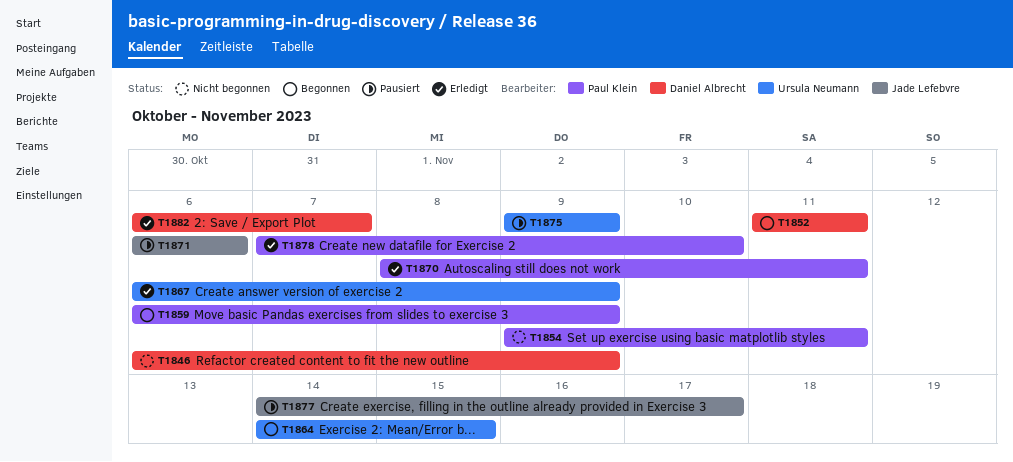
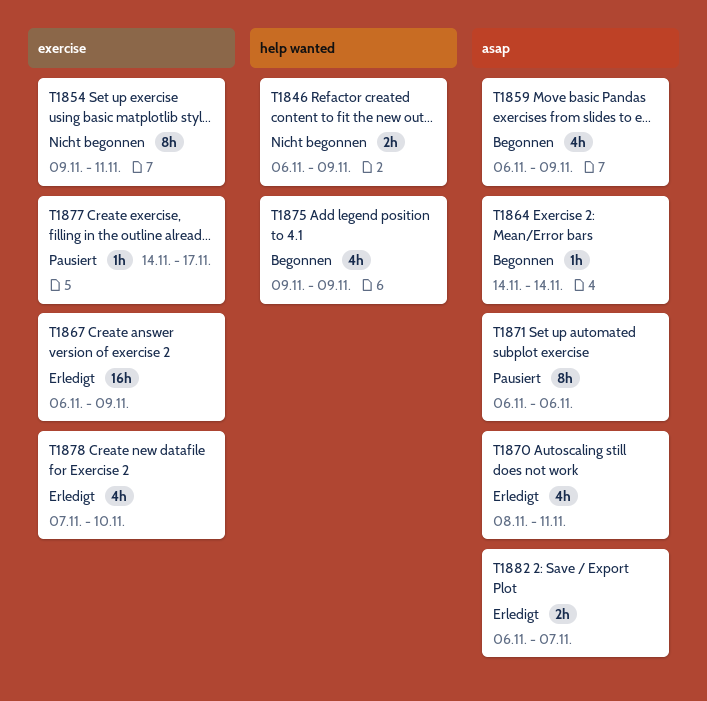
T1852: present -> none
T1864, due: Nov 15 -> Nov 14
T1875, status: Pausiert -> Begonnen

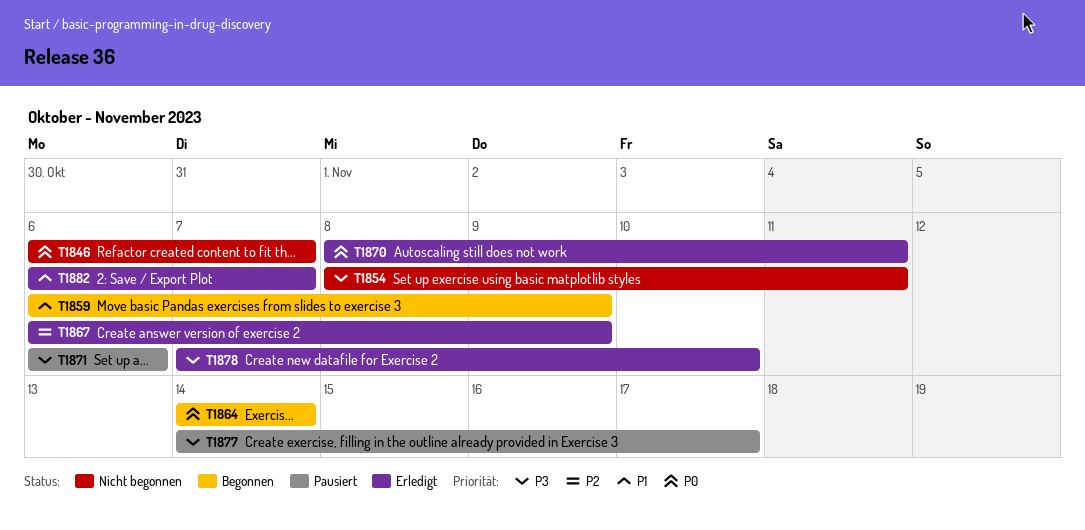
T1846, due: Nov 9 -> Nov 7
T1854, start: Nov 9 -> Nov 8
T1875: present -> none

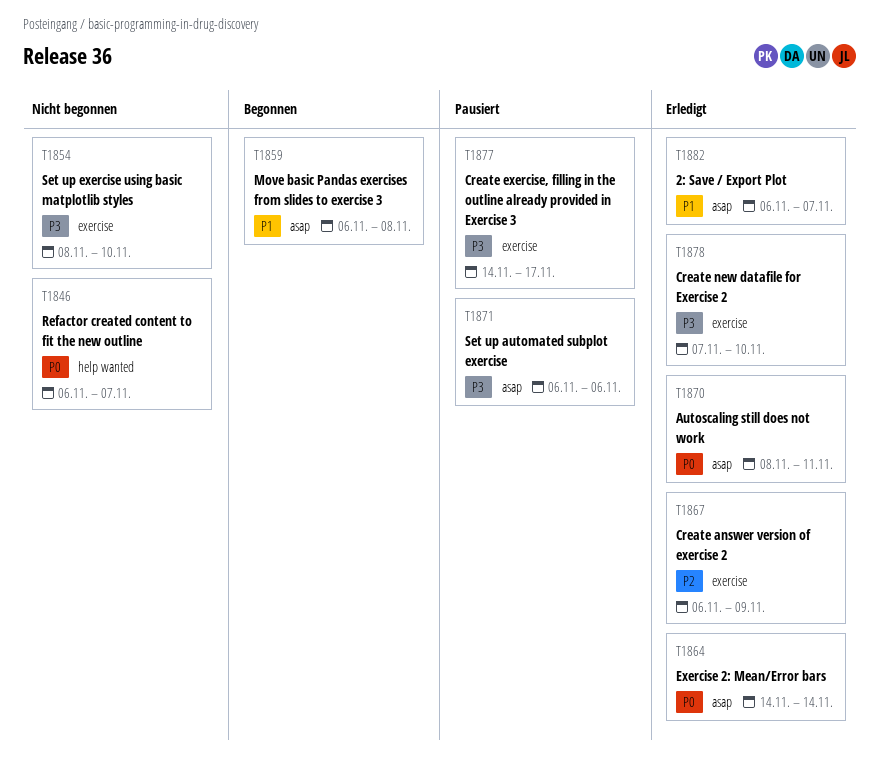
T1854, due: Nov 11 -> Nov 10
T1859, due: Nov 9 -> Nov 8
T1864, status: Begonnen -> Erledigt

